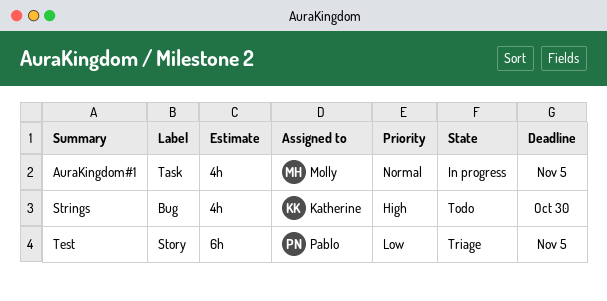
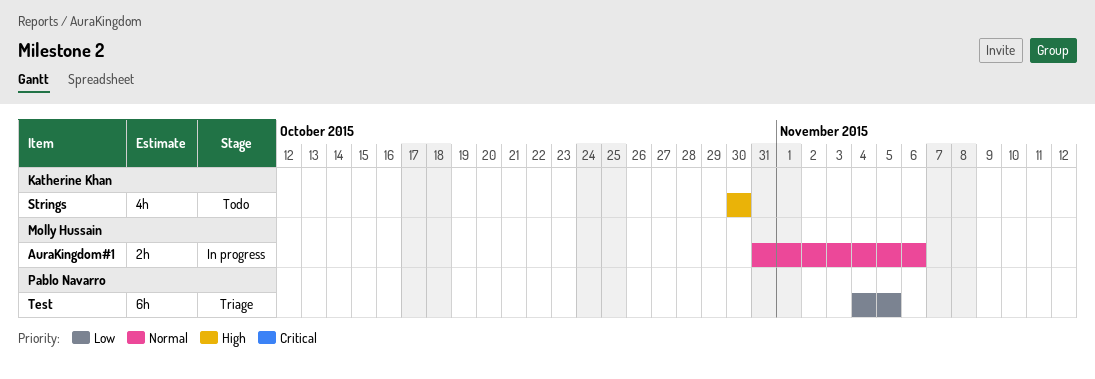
AuraKingdom#1, estimate: 4h -> 2h
AuraKingdom#1, due: Nov 5 -> Nov 6

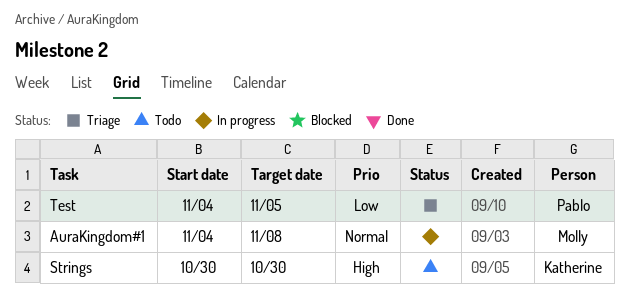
AuraKingdom#1, start: Oct 31 -> Nov 4
AuraKingdom#1, due: Nov 6 -> Nov 8

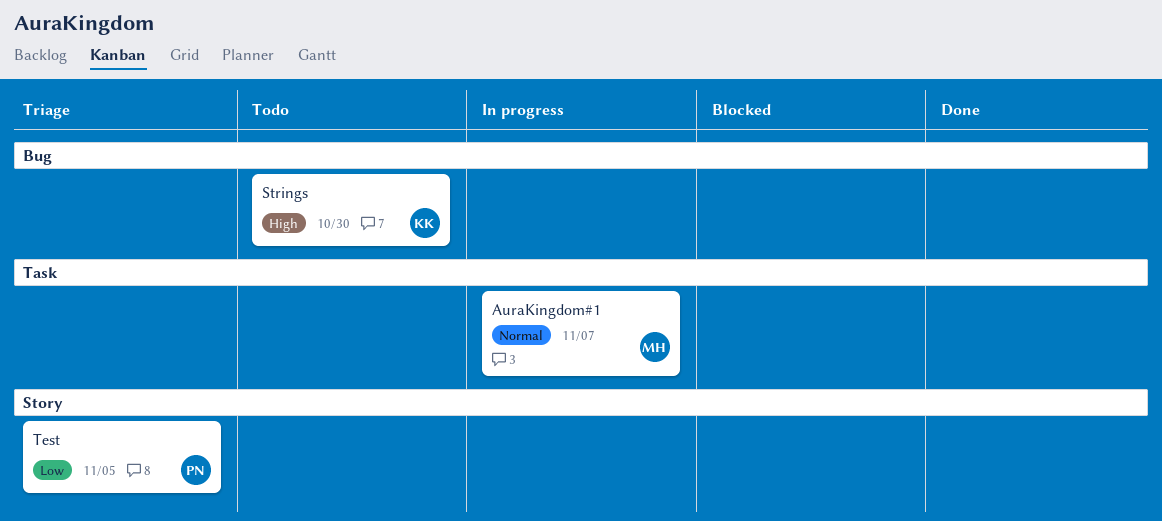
AuraKingdom#1, due: Nov 8 -> Nov 7

